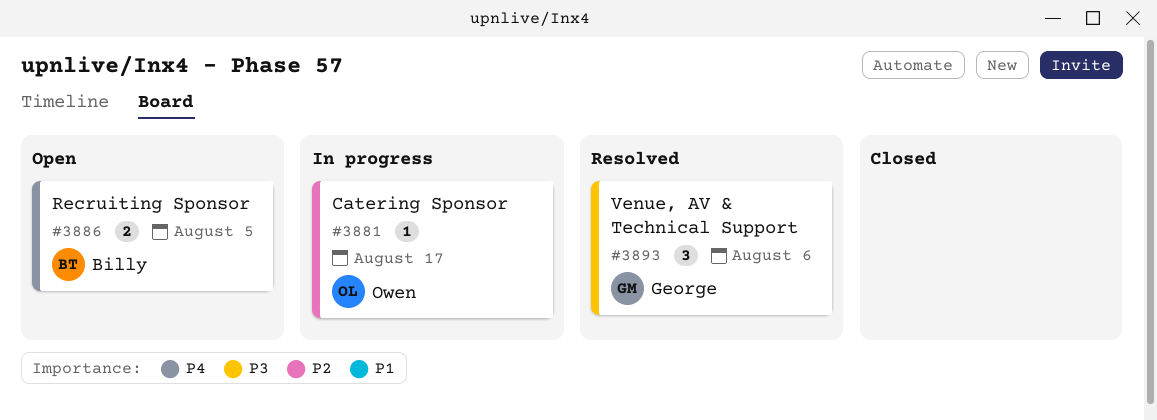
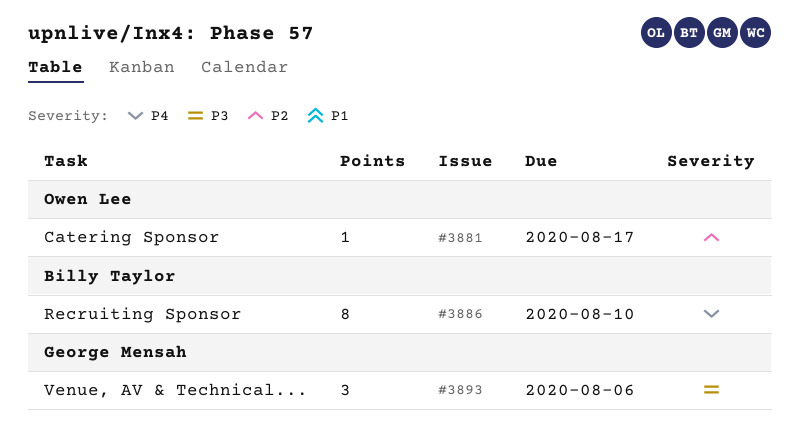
#3886, estimate: 2 -> 8
#3886, due: Aug 5 -> Aug 10

